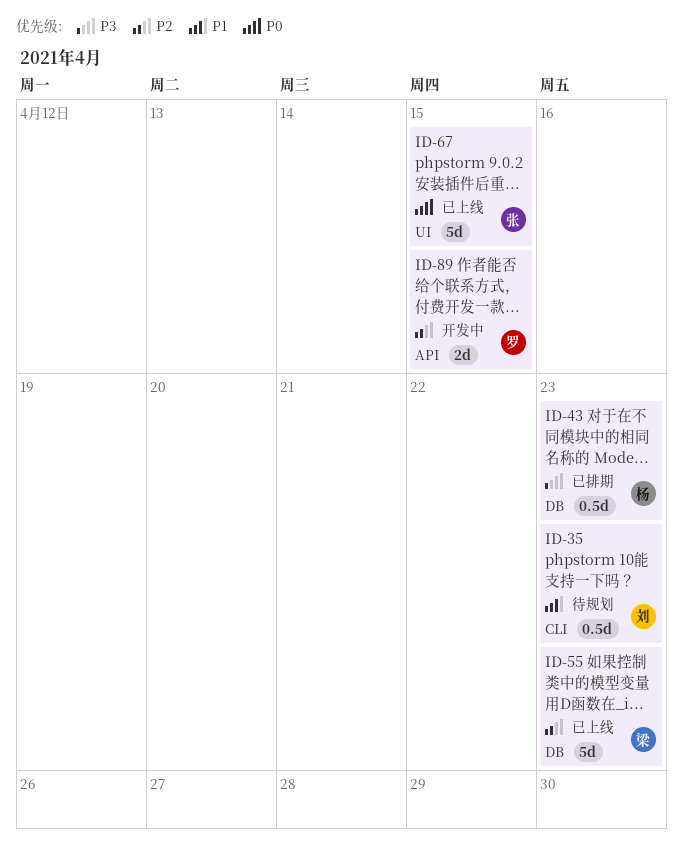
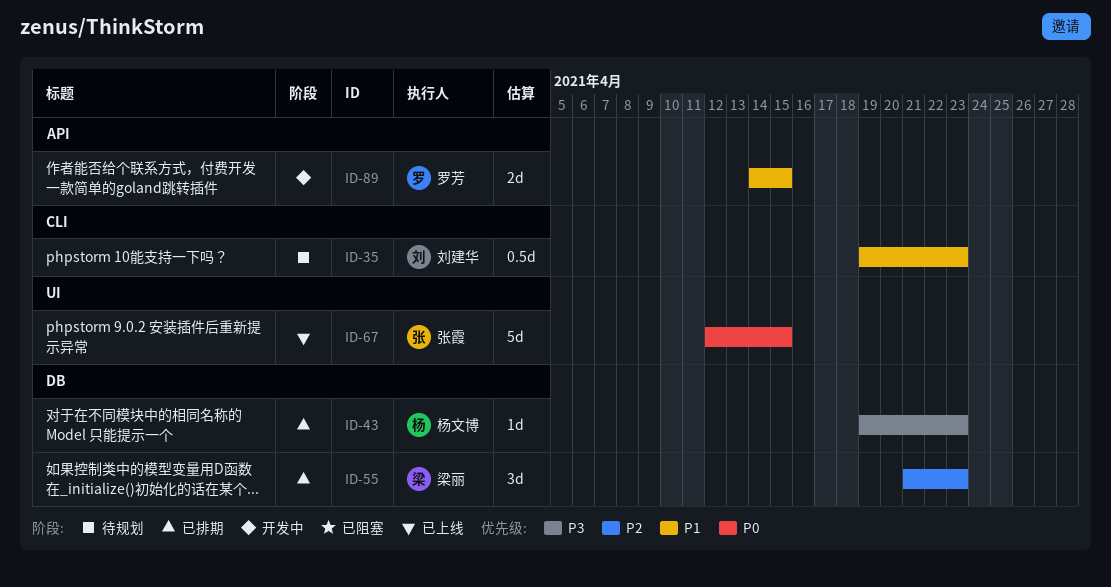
ID-43, estimate: 0.5d -> 1d
ID-55, status: 已上线 -> 已排期
ID-55, estimate: 5d -> 3d
ID-89, priority: P2 -> P1

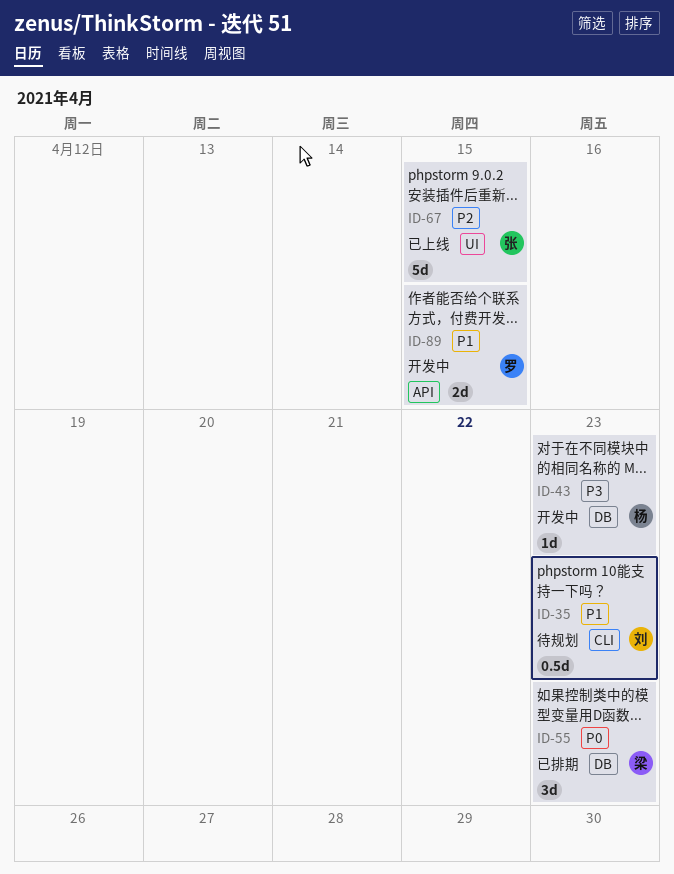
ID-43, status: 已排期 -> 开发中
ID-55, priority: P2 -> P0
ID-67, priority: P0 -> P2

